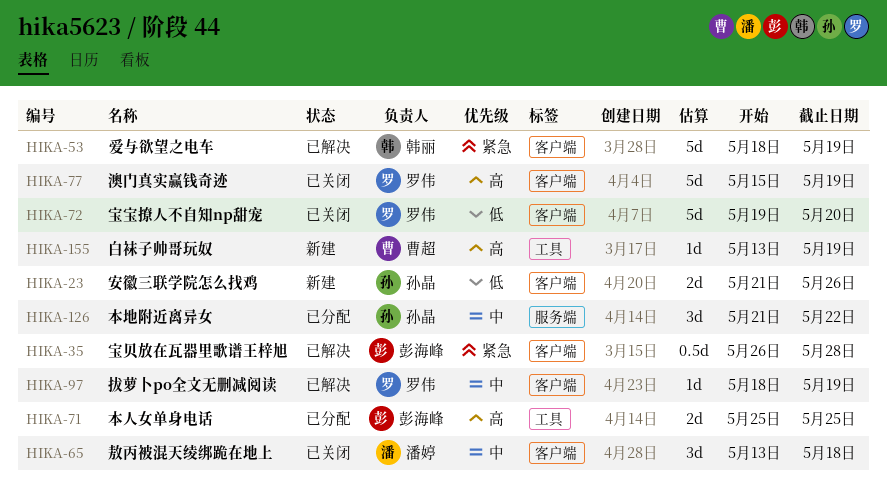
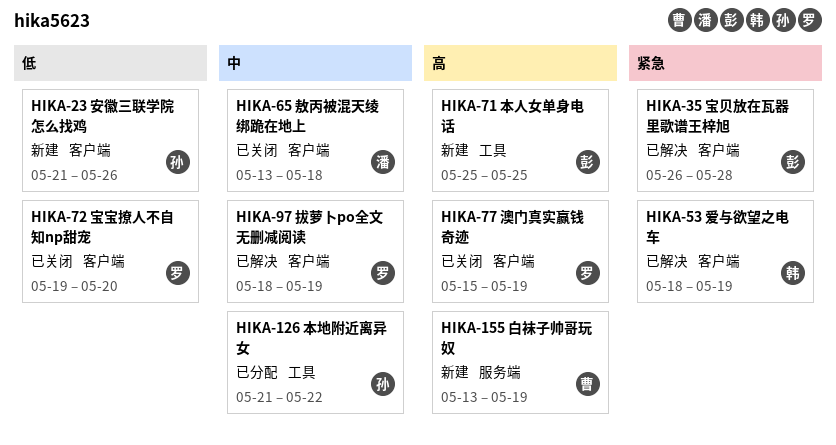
HIKA-71, status: 已分配 -> 新建
HIKA-126, label: 服务端 -> 工具
HIKA-155, label: 工具 -> 服务端

